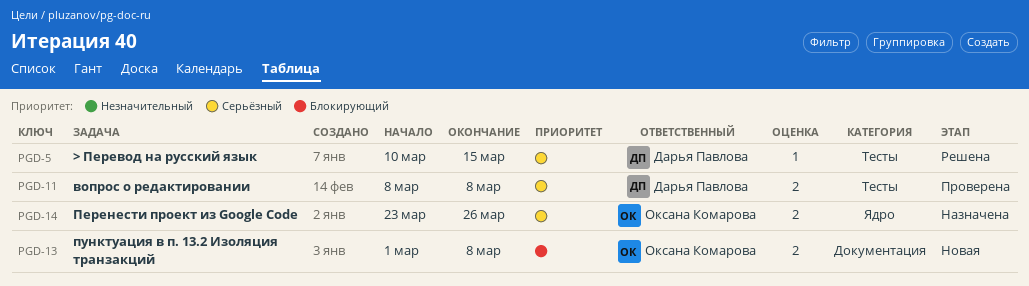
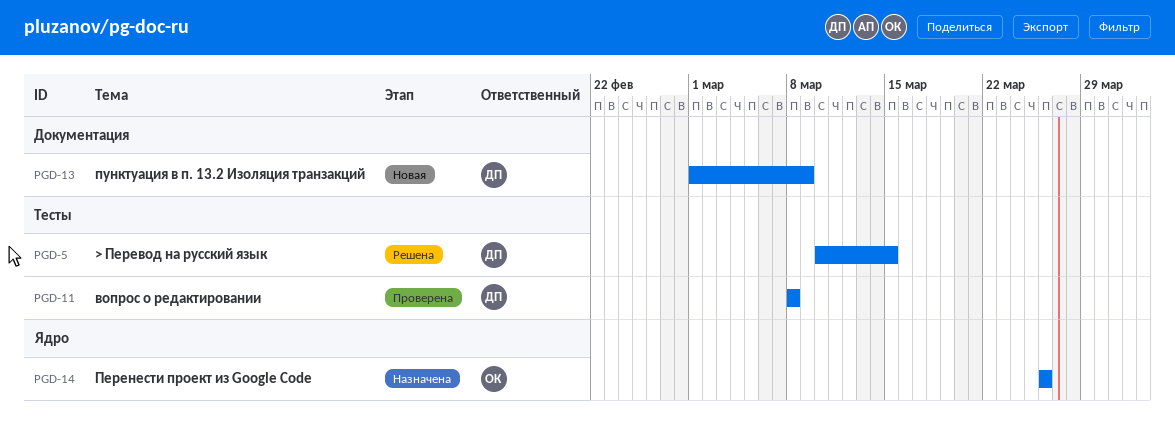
PGD-13, owner: Оксана Комарова -> Дарья Павлова
PGD-13, due: Mar 8 -> Mar 9
PGD-14, start: Mar 23 -> Mar 26

